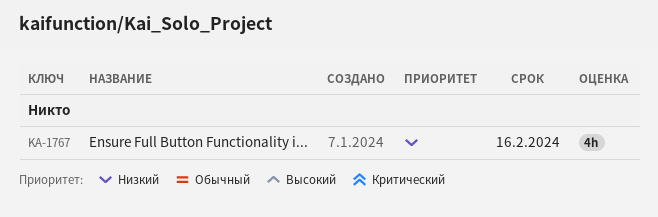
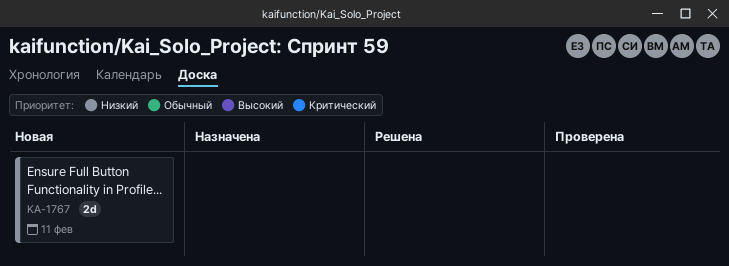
KA-1767, estimate: 4h -> 2d
KA-1767, due: Feb 16 -> Feb 11

